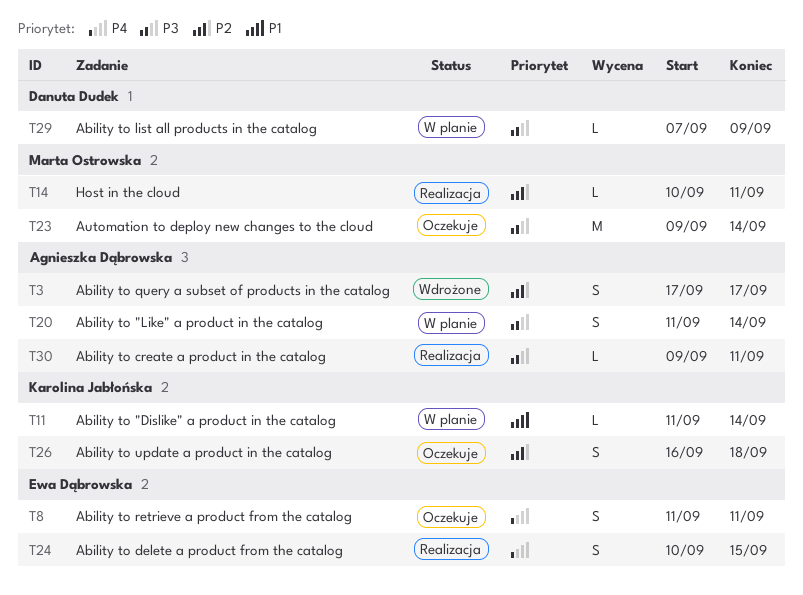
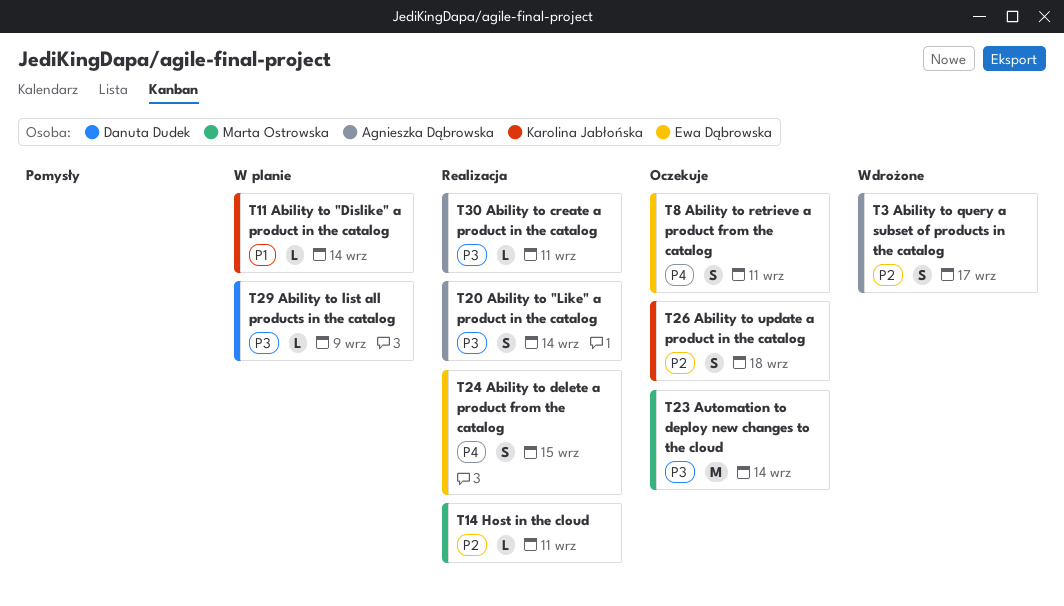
T20, status: W planie -> Realizacja

